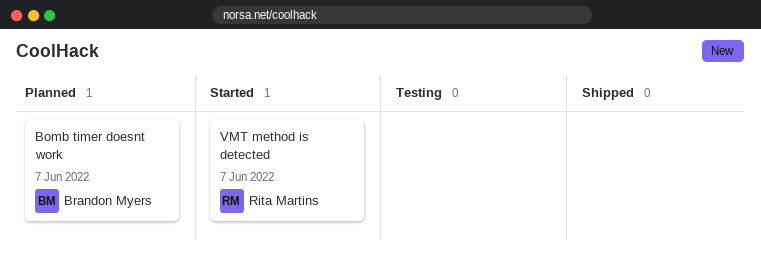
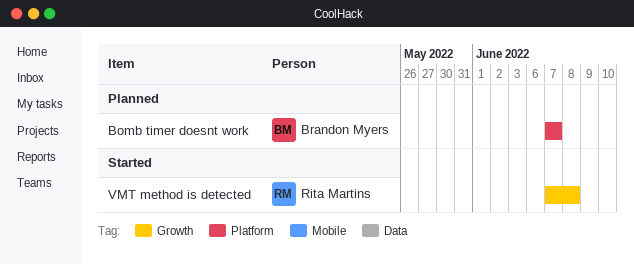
VMT method is detected, due: Jun 7 -> Jun 8

